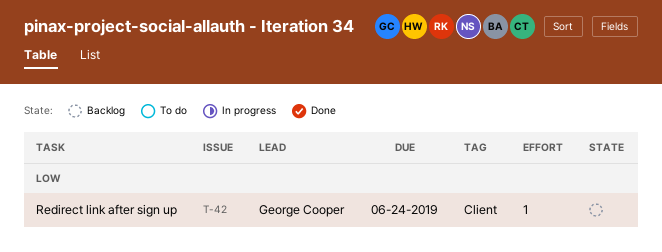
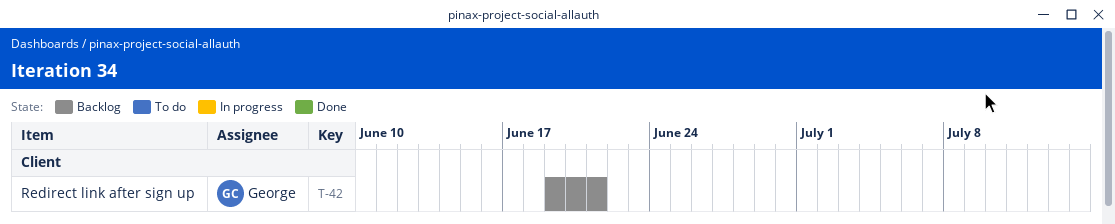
T-42, due: Jun 24 -> Jun 21

